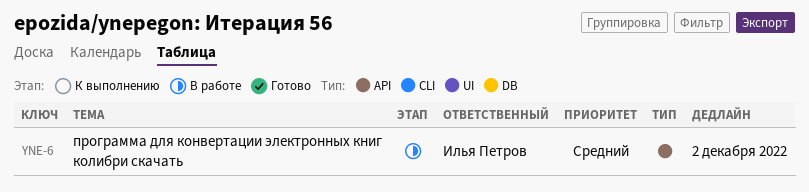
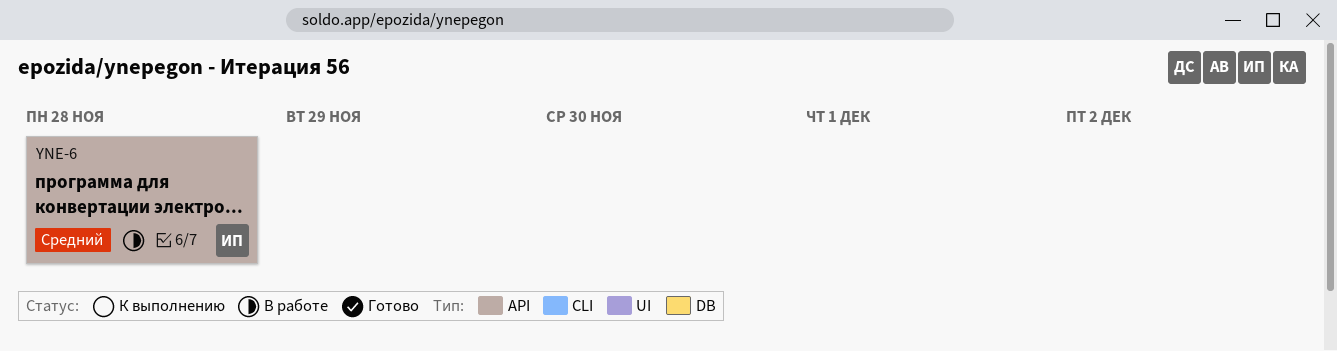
YNE-6, due: Dec 2 -> Nov 28

